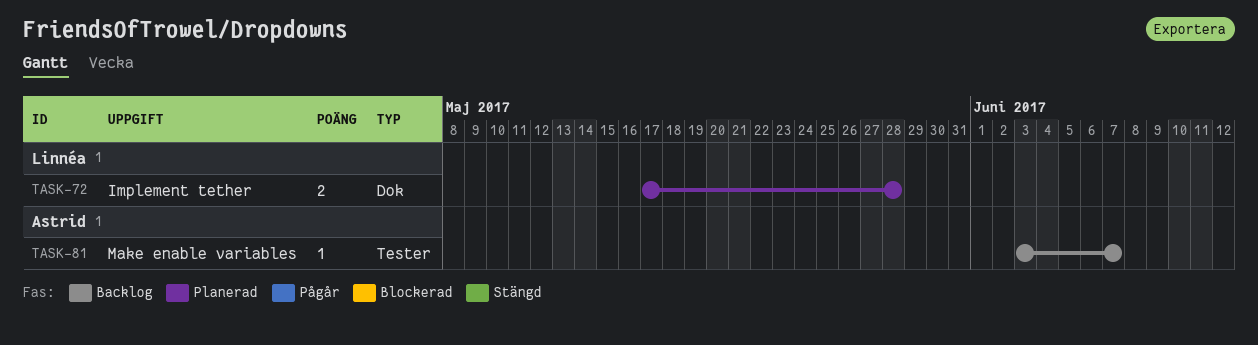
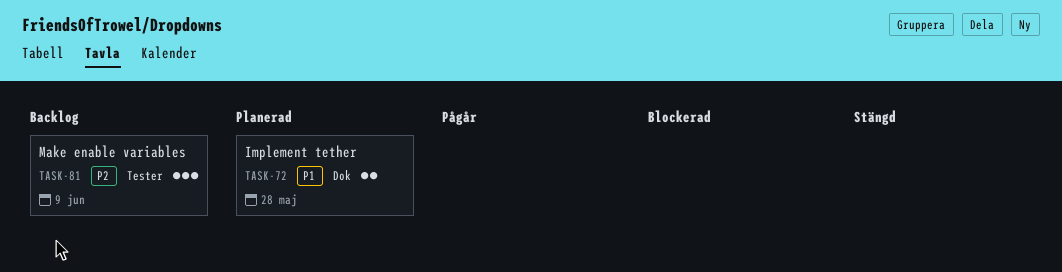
TASK-81, estimate: 1 -> 3
TASK-81, due: Jun 7 -> Jun 9

